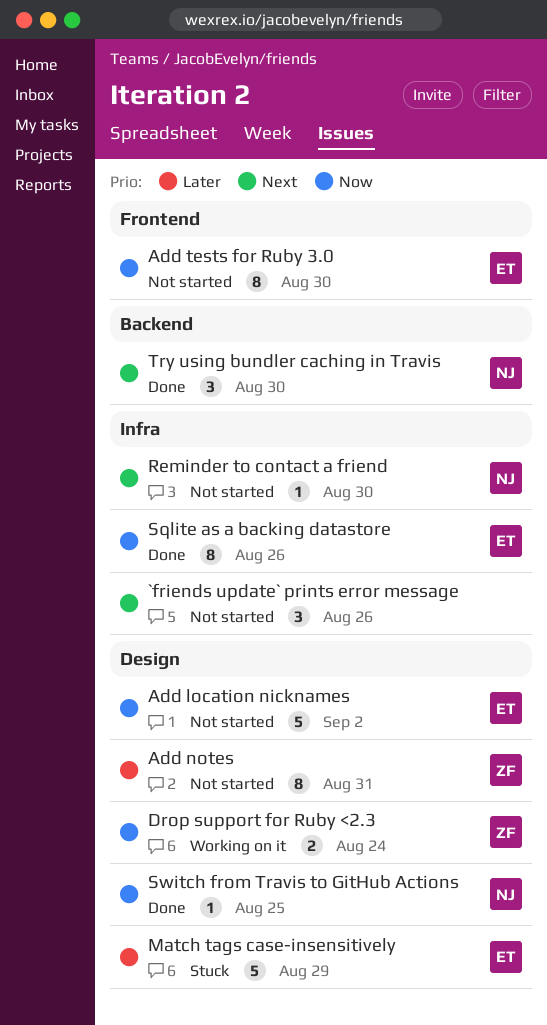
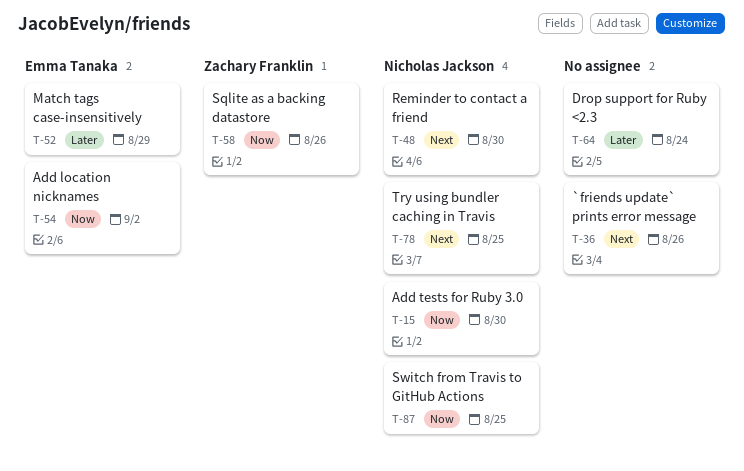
Add notes: present -> none
Add tests for Ruby 3.0, owner: Emma Tanaka -> Nicholas Jackson
Drop support for Ruby <2.3, owner: Zachary Franklin -> none
Drop support for Ruby <2.3, priority: Now -> Later
Sqlite as a backing datastore, owner: Emma Tanaka -> Zachary Franklin
Try using bundler caching in Travis, due: Aug 30 -> Aug 25

